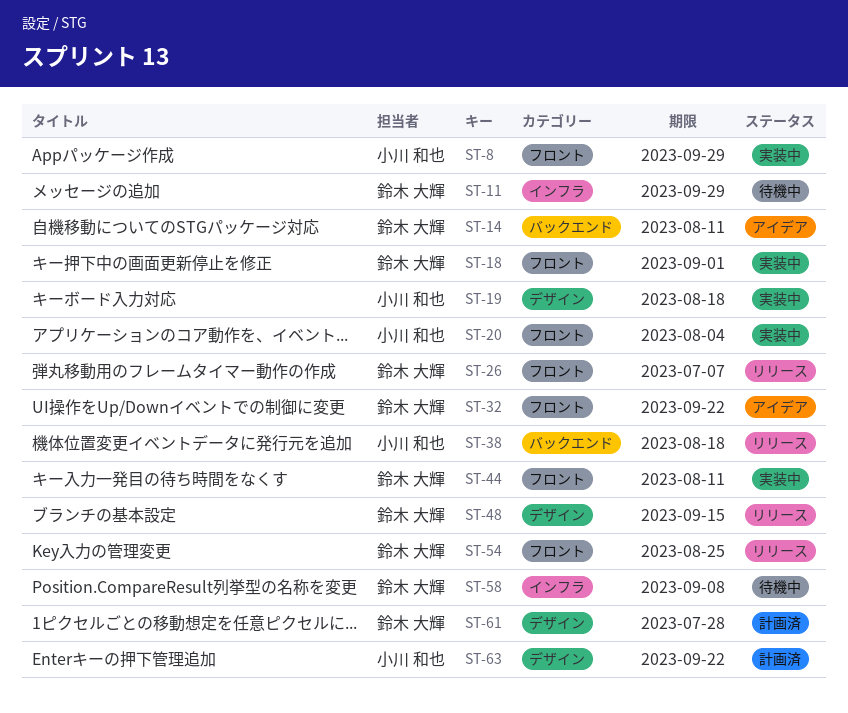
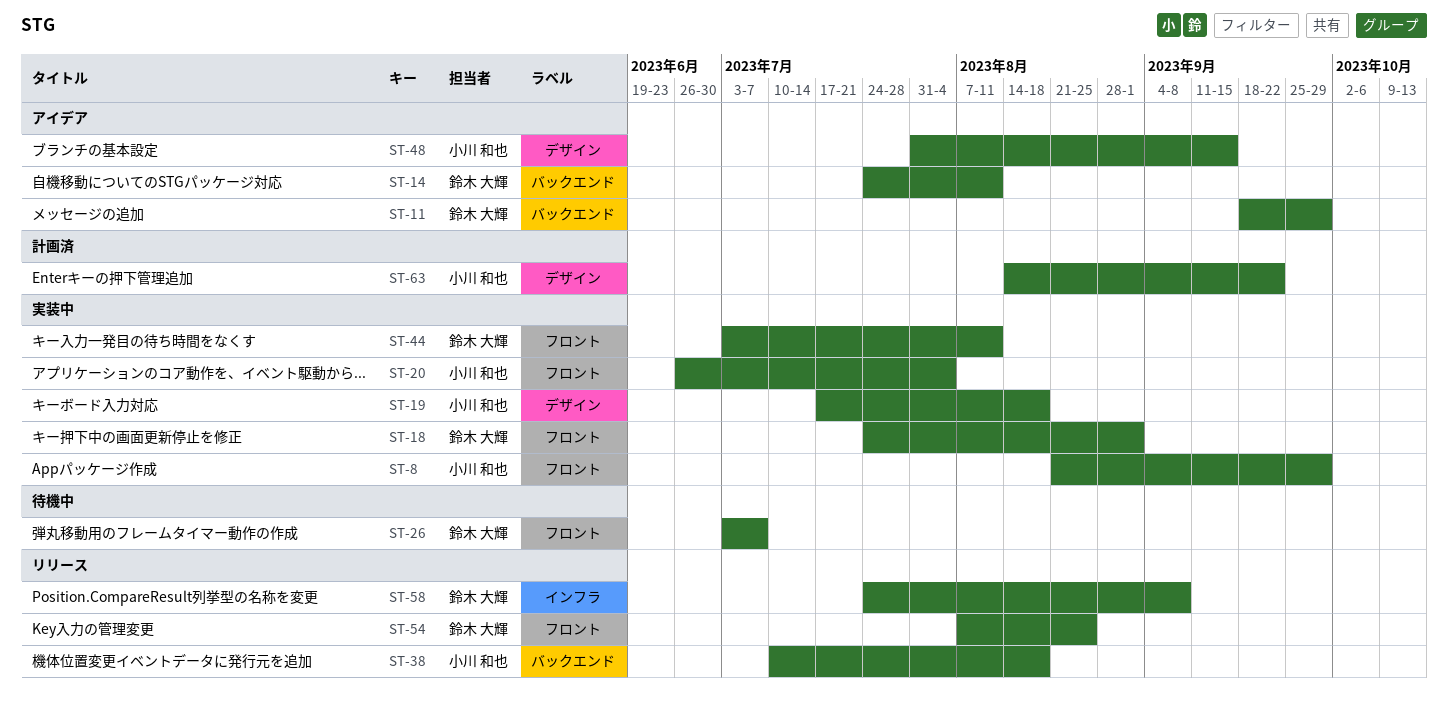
ST-11, status: 待機中 -> アイデア
ST-11, label: インフラ -> バックエンド
ST-26, status: リリース -> 待機中
ST-32: present -> none
ST-48, status: リリース -> アイデア
ST-48, owner: 鈴木 大輝 -> 小川 和也
ST-58, status: 待機中 -> リリース
ST-61: present -> none

